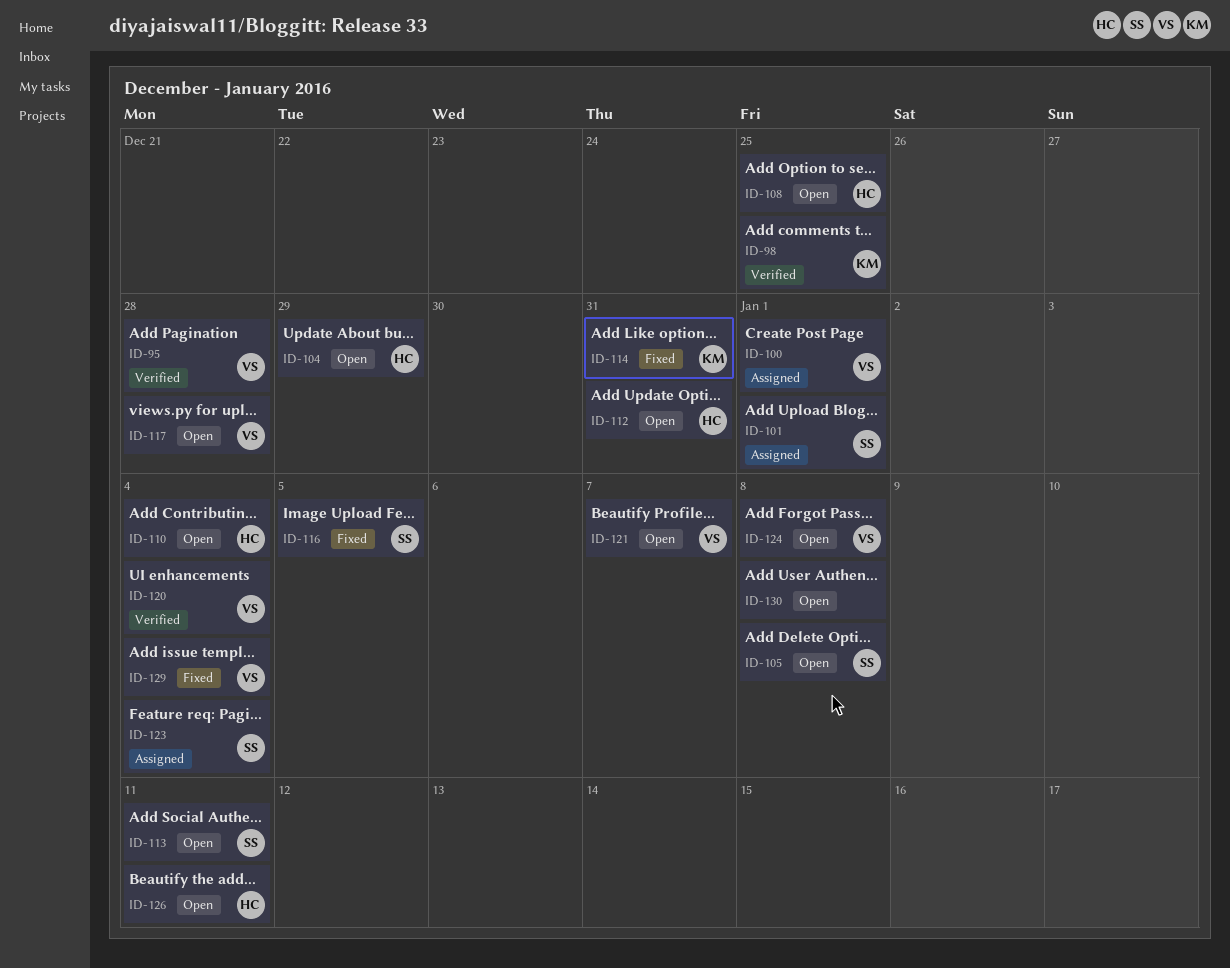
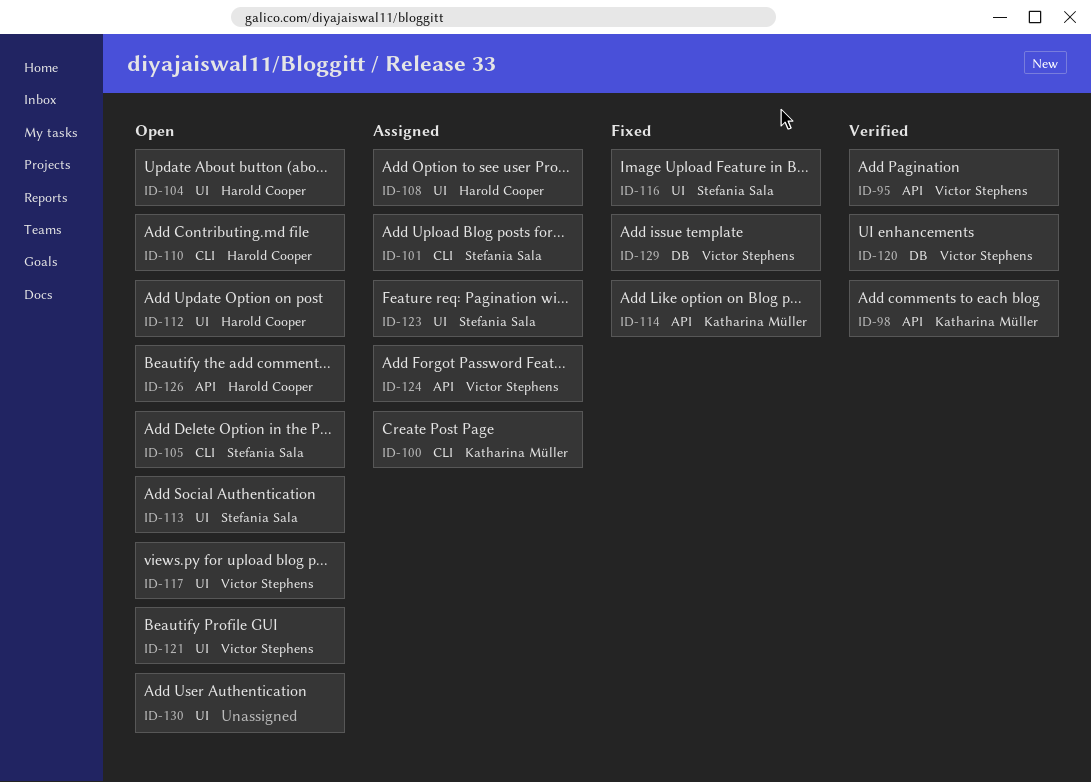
ID-100, owner: Victor Stephens -> Katharina Müller
ID-108, status: Open -> Assigned
ID-124, status: Open -> Assigned

